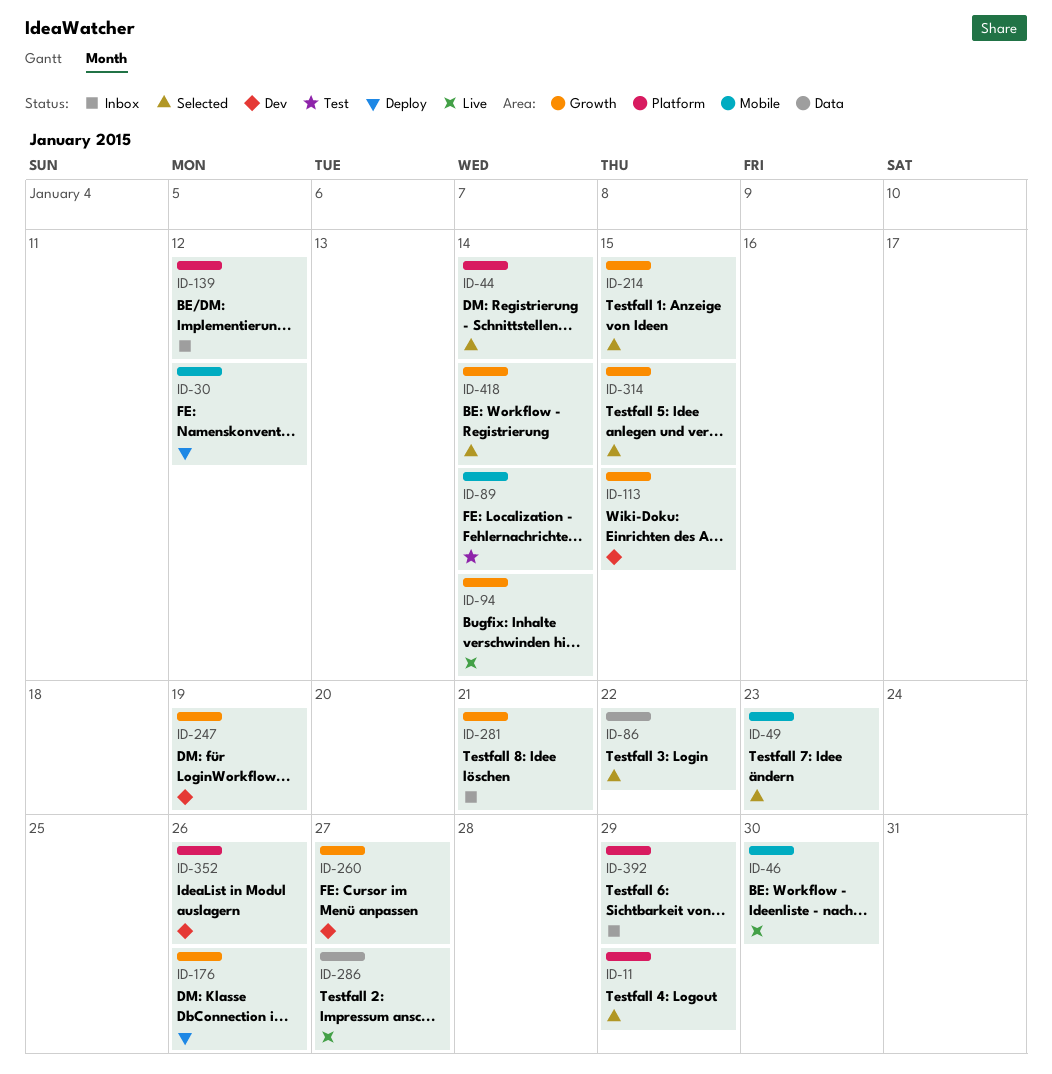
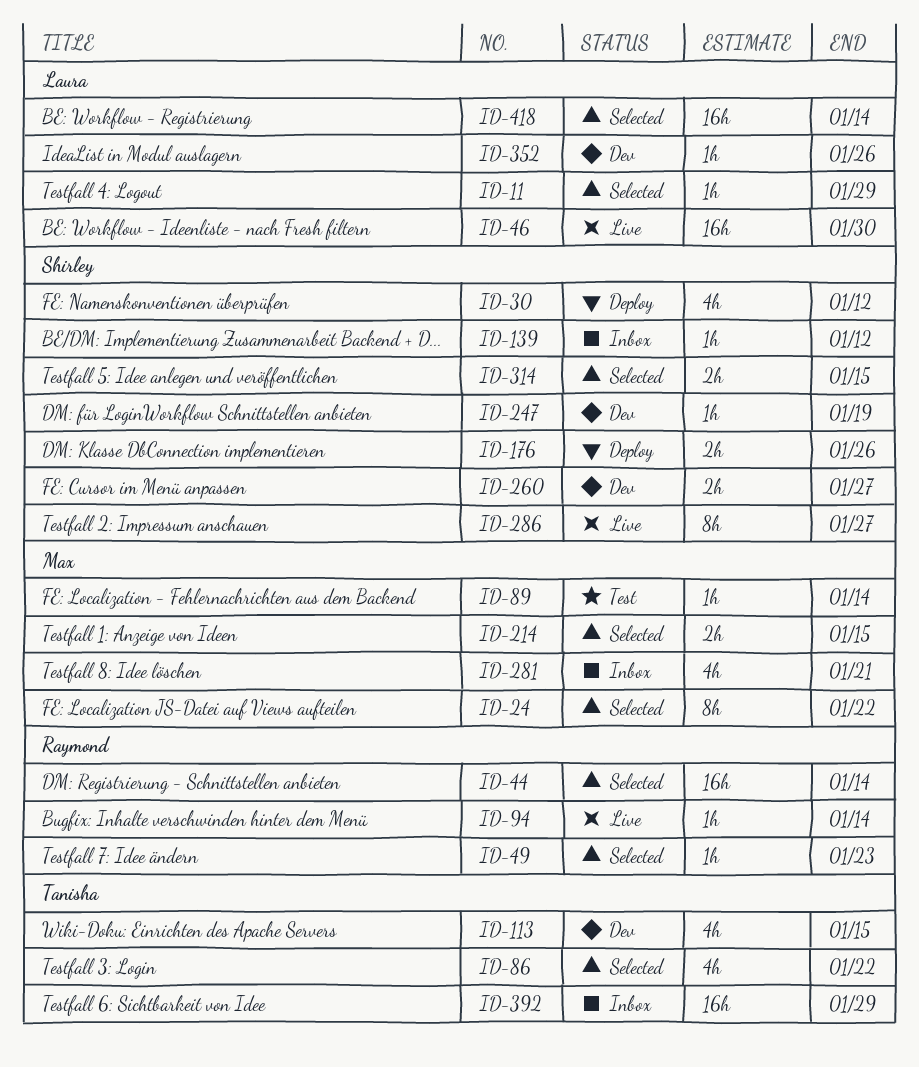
ID-24: none -> present

